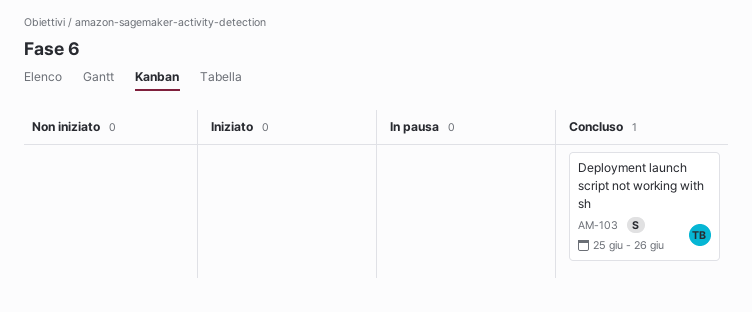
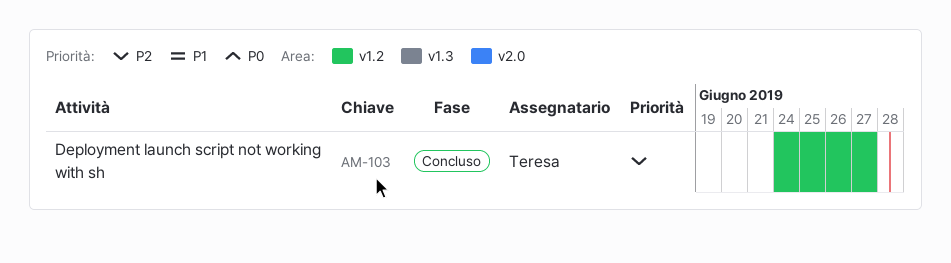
AM-103, start: Jun 25 -> Jun 24
AM-103, due: Jun 26 -> Jun 27

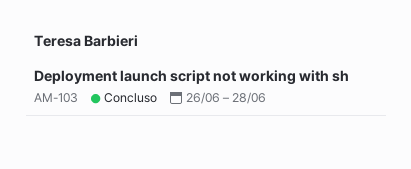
AM-103, start: Jun 24 -> Jun 26
AM-103, due: Jun 27 -> Jun 28

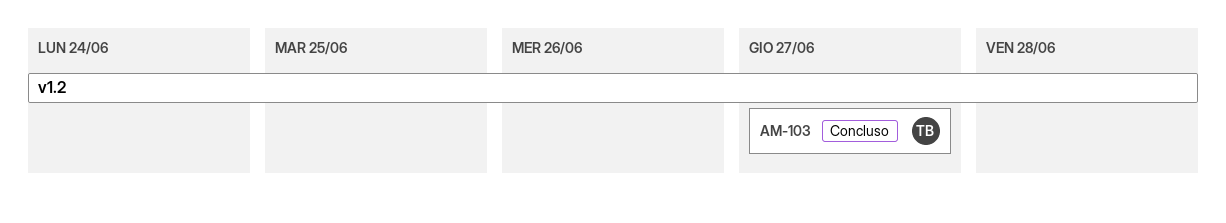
AM-103, due: Jun 28 -> Jun 27

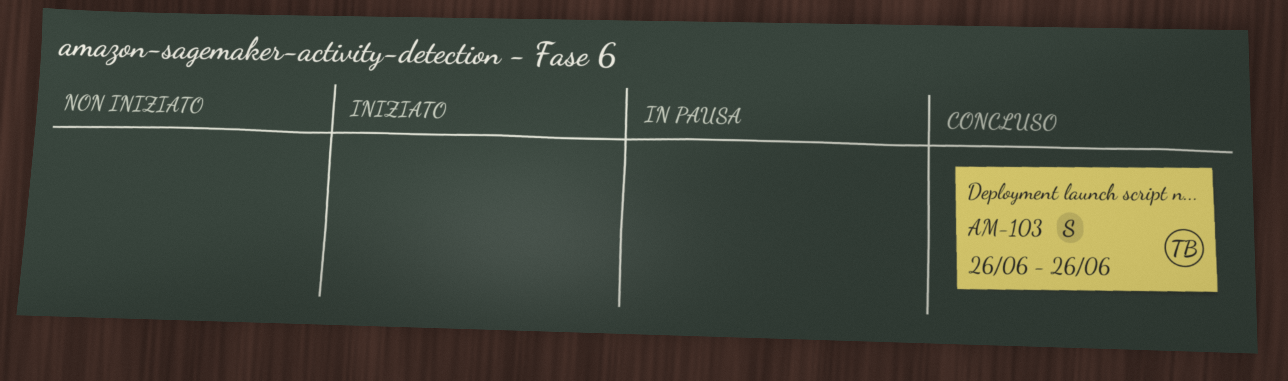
AM-103, due: Jun 27 -> Jun 26

